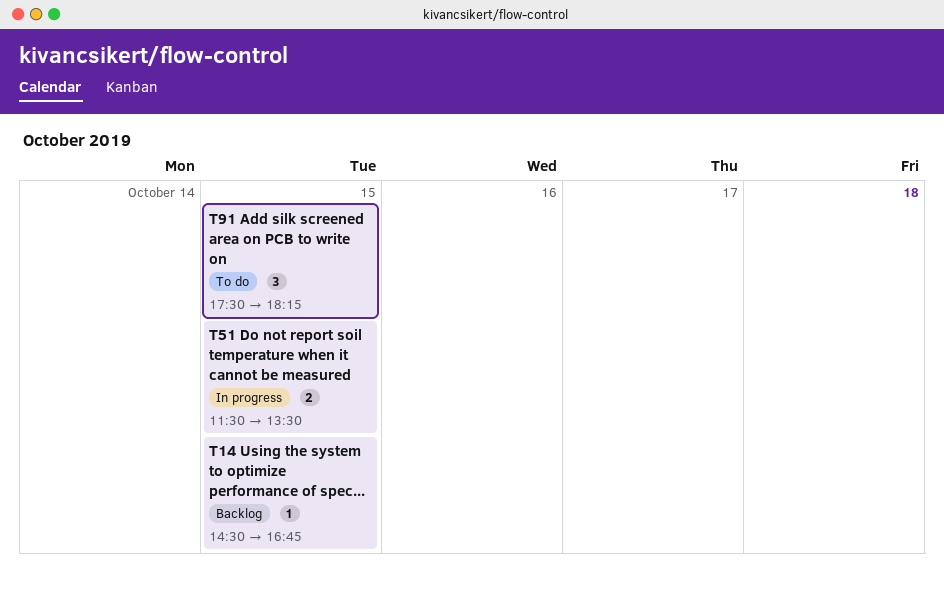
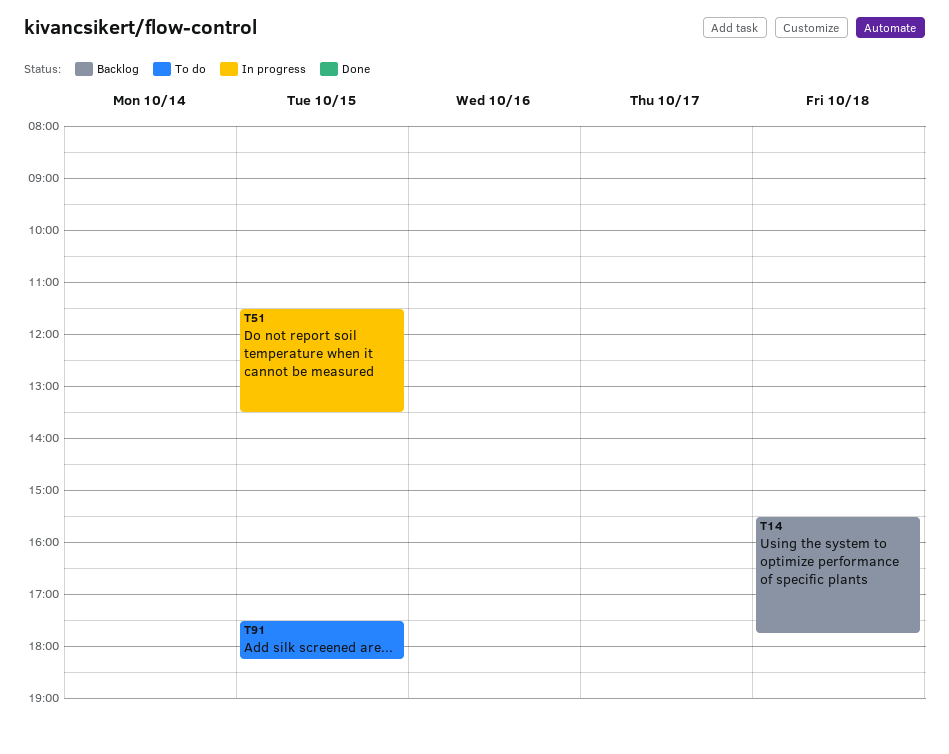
T14, day: Oct 15 -> Oct 18
T14, begins: 14:30 -> 15:30
T14, ends: 16:45 -> 17:45

